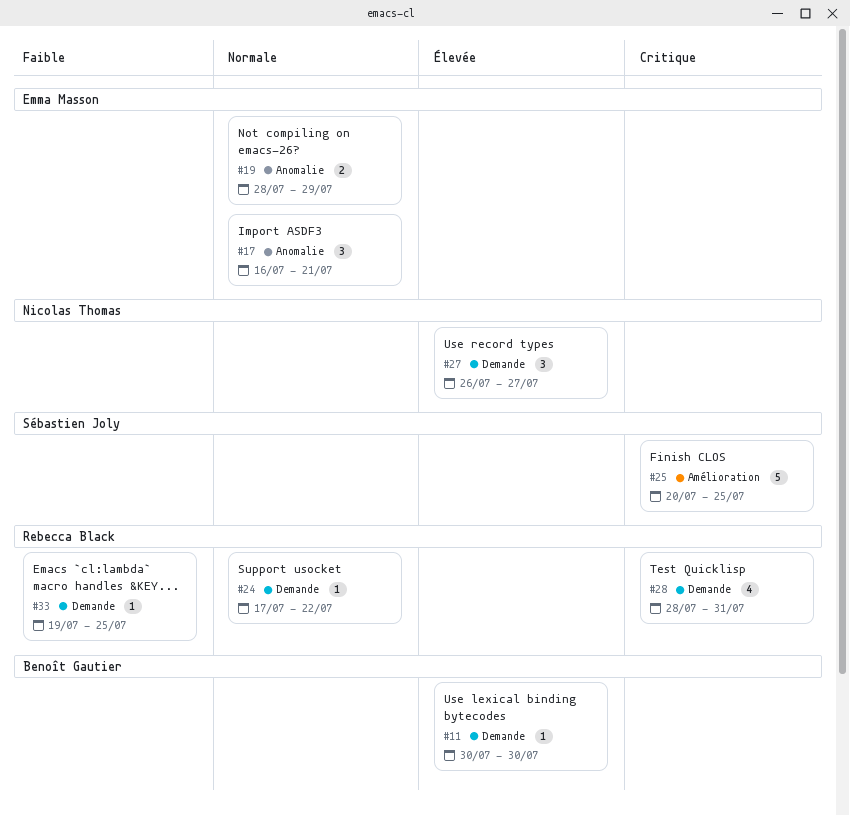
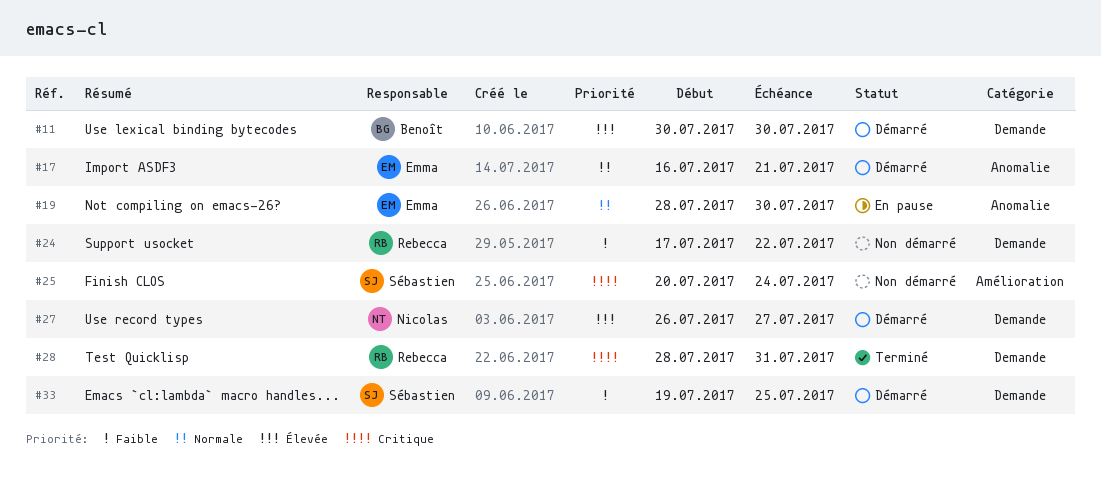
#19, due: Jul 29 -> Jul 30
#24, priority: Normale -> Faible
#25, due: Jul 25 -> Jul 24
#33, owner: Rebecca Black -> Sébastien Joly

